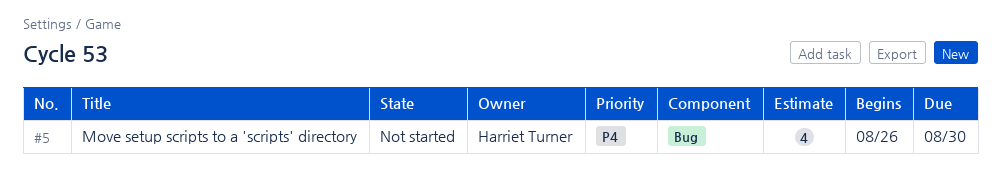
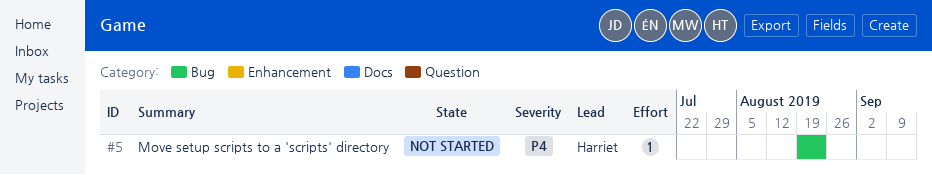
#5, estimate: 4 -> 1
#5, start: Aug 26 -> Aug 19
#5, due: Aug 30 -> Aug 23

